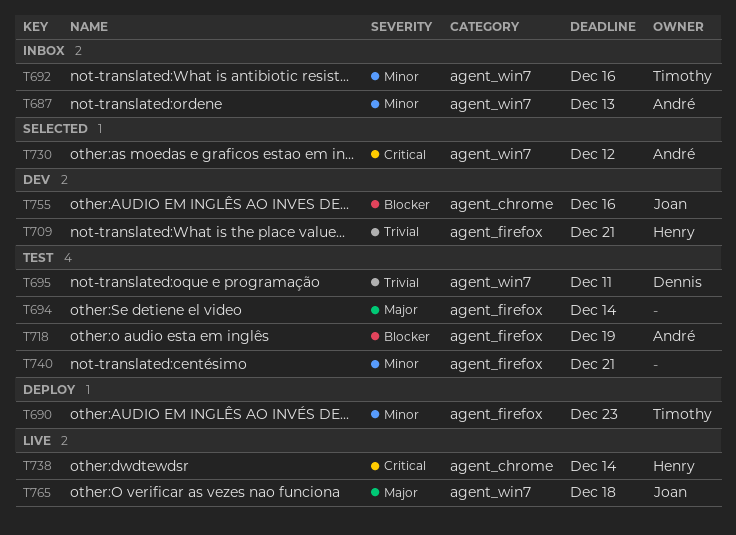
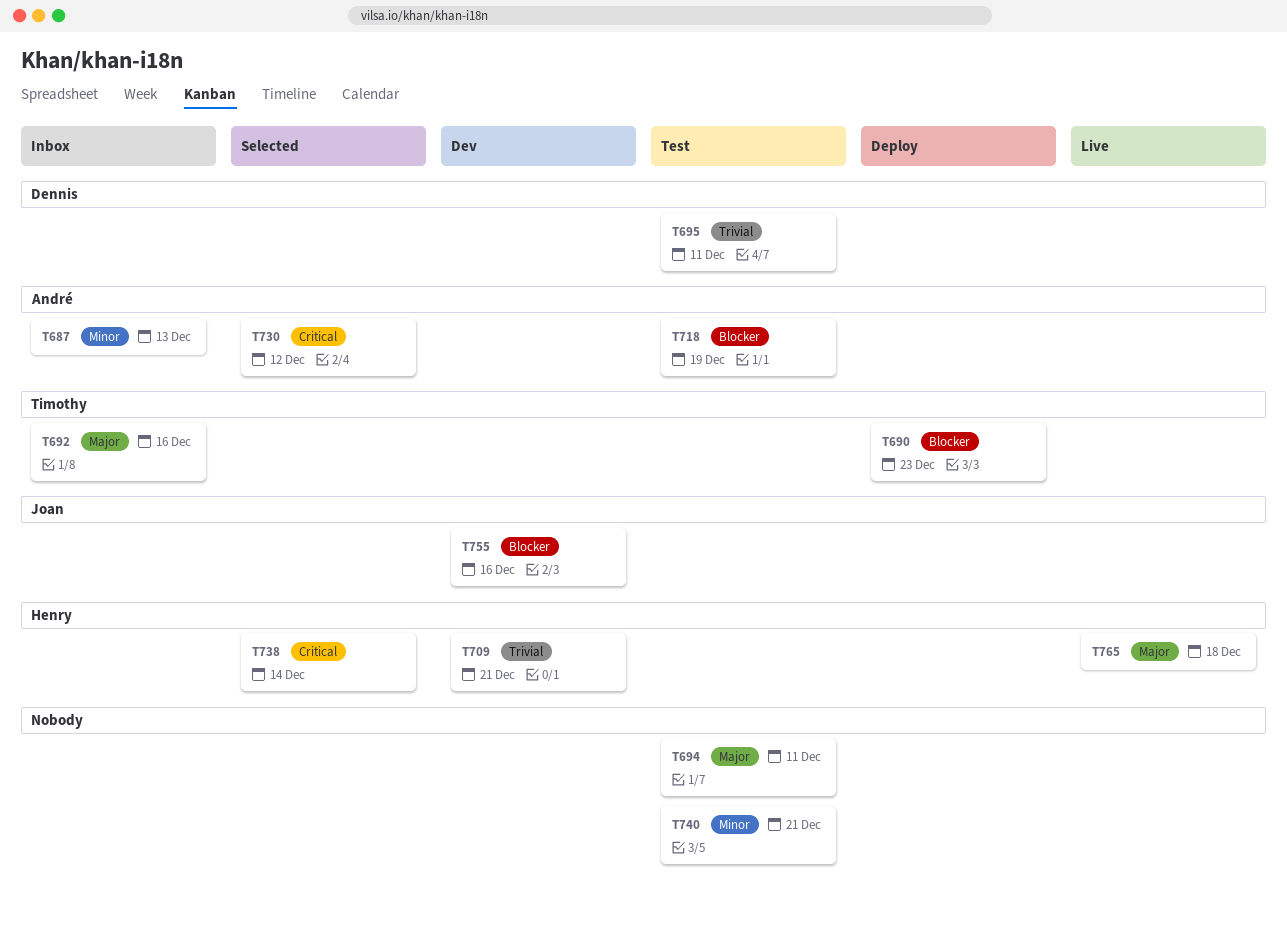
T690, priority: Minor -> Blocker
T692, priority: Minor -> Major
T694, due: Dec 14 -> Dec 11
T738, status: Live -> Selected
T765, owner: Joan -> Henry

